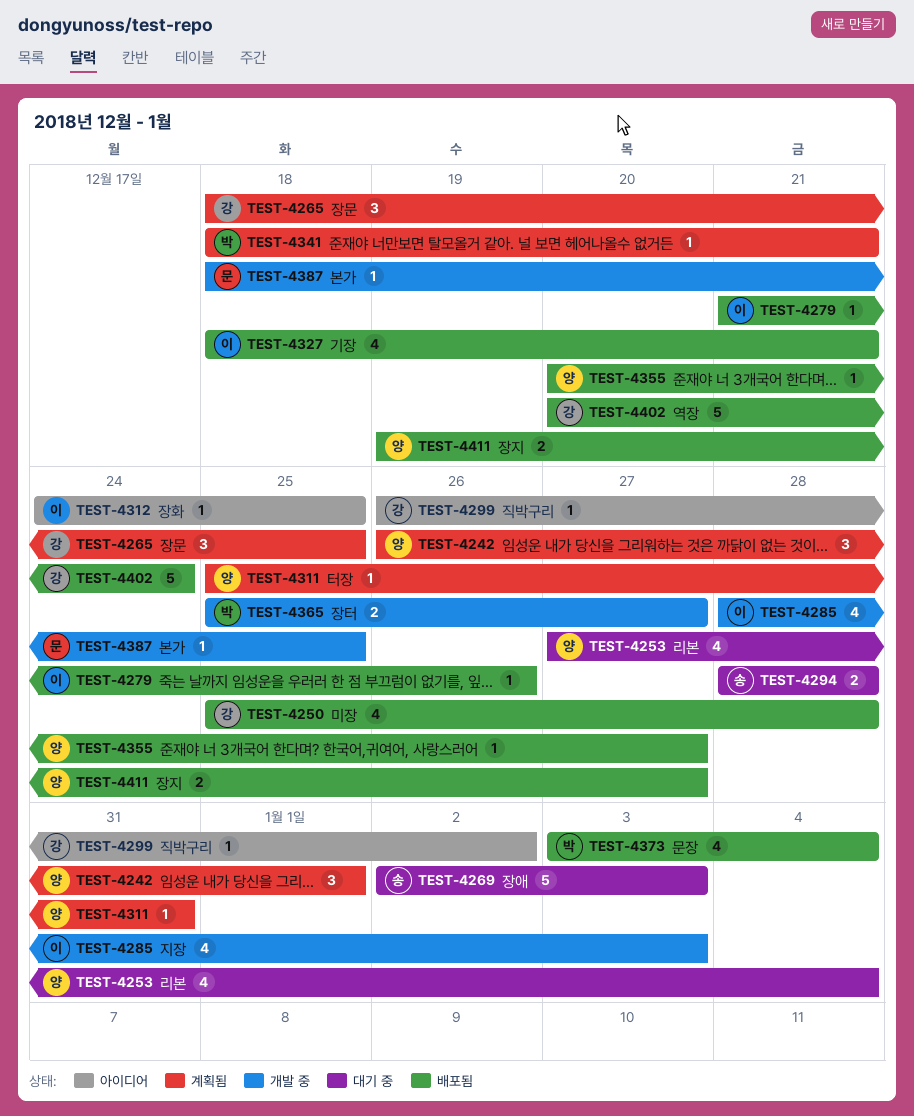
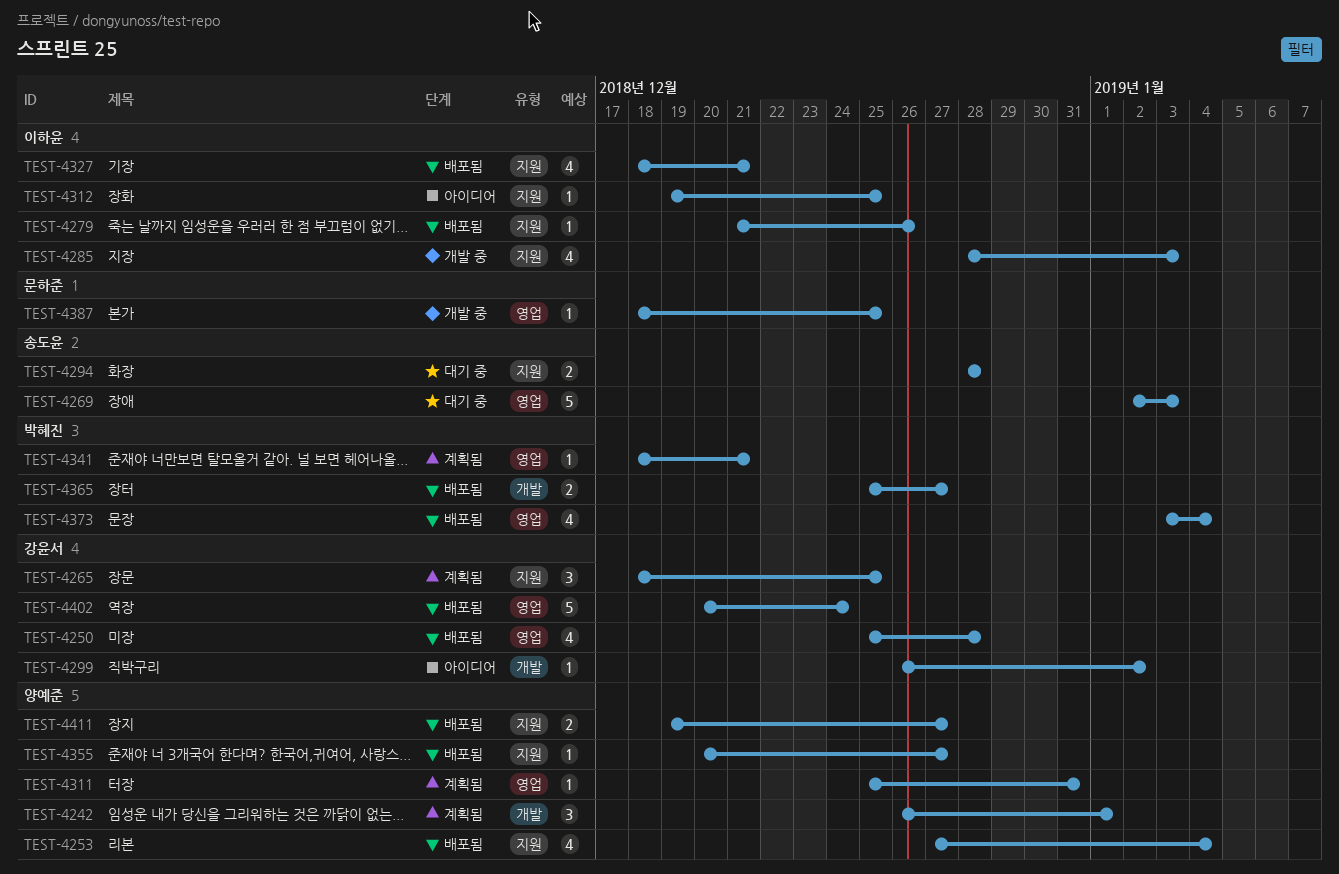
TEST-4253, status: 대기 중 -> 배포됨
TEST-4312, start: Dec 24 -> Dec 19
TEST-4365, status: 개발 중 -> 배포됨

